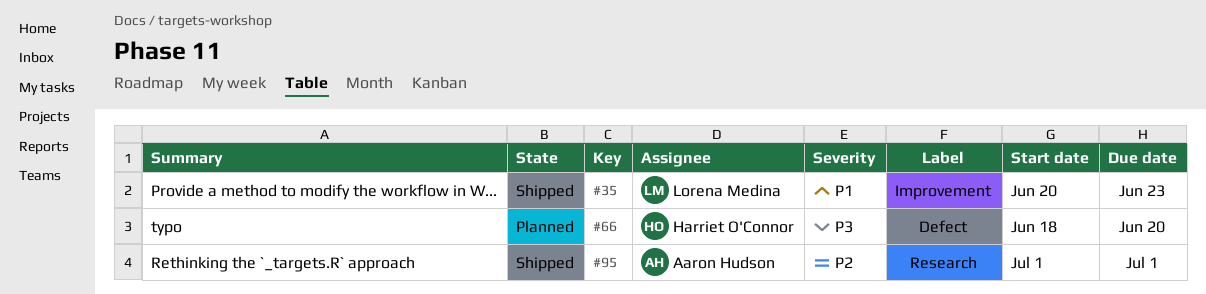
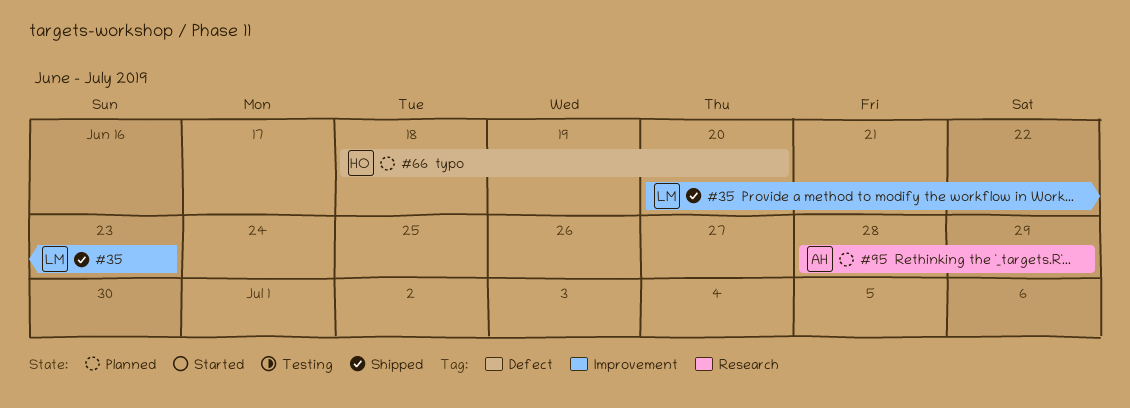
#95, status: Shipped -> Planned
#95, start: Jul 1 -> Jun 28
#95, due: Jul 1 -> Jun 29

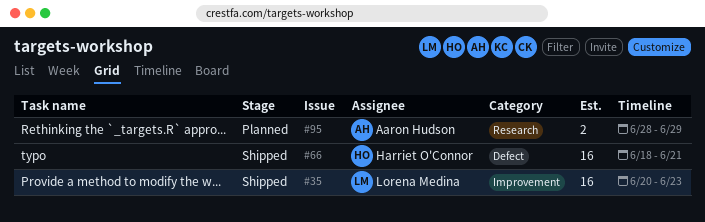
#66, status: Planned -> Shipped
#66, due: Jun 20 -> Jun 21

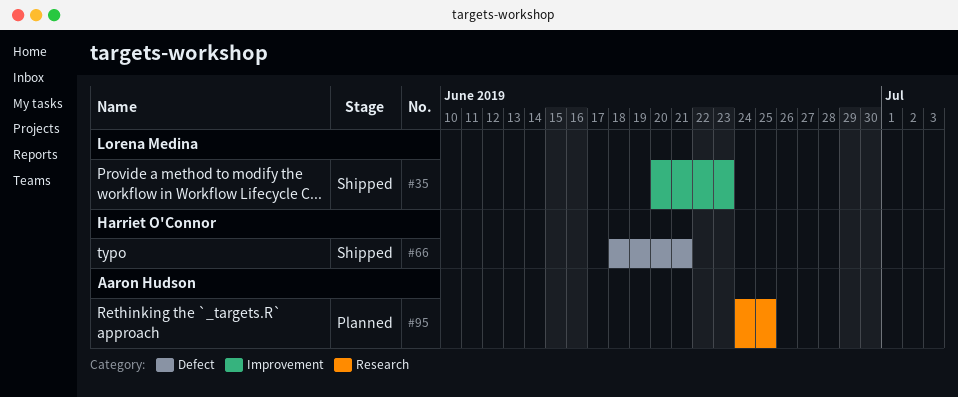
#95, start: Jun 28 -> Jun 24
#95, due: Jun 29 -> Jun 25

